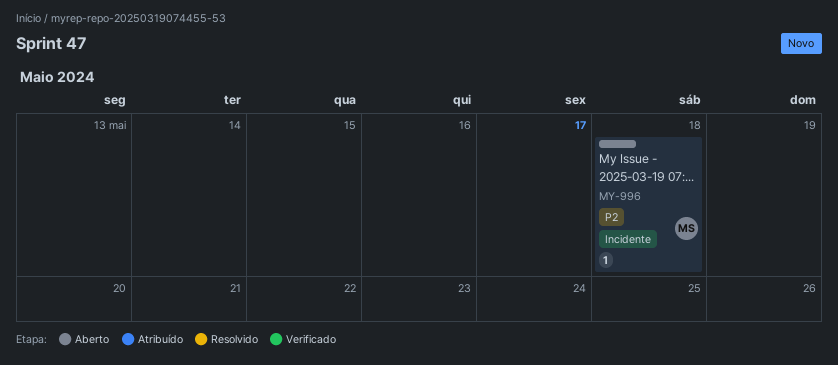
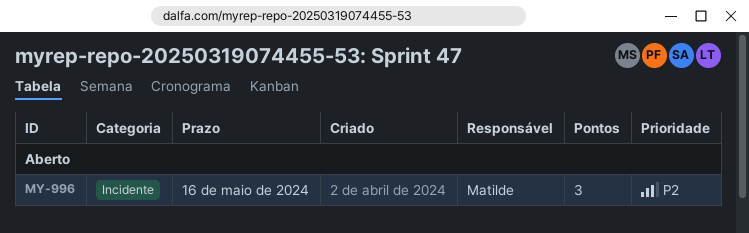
MY-996, estimate: 1 -> 3
MY-996, due: May 18 -> May 16

